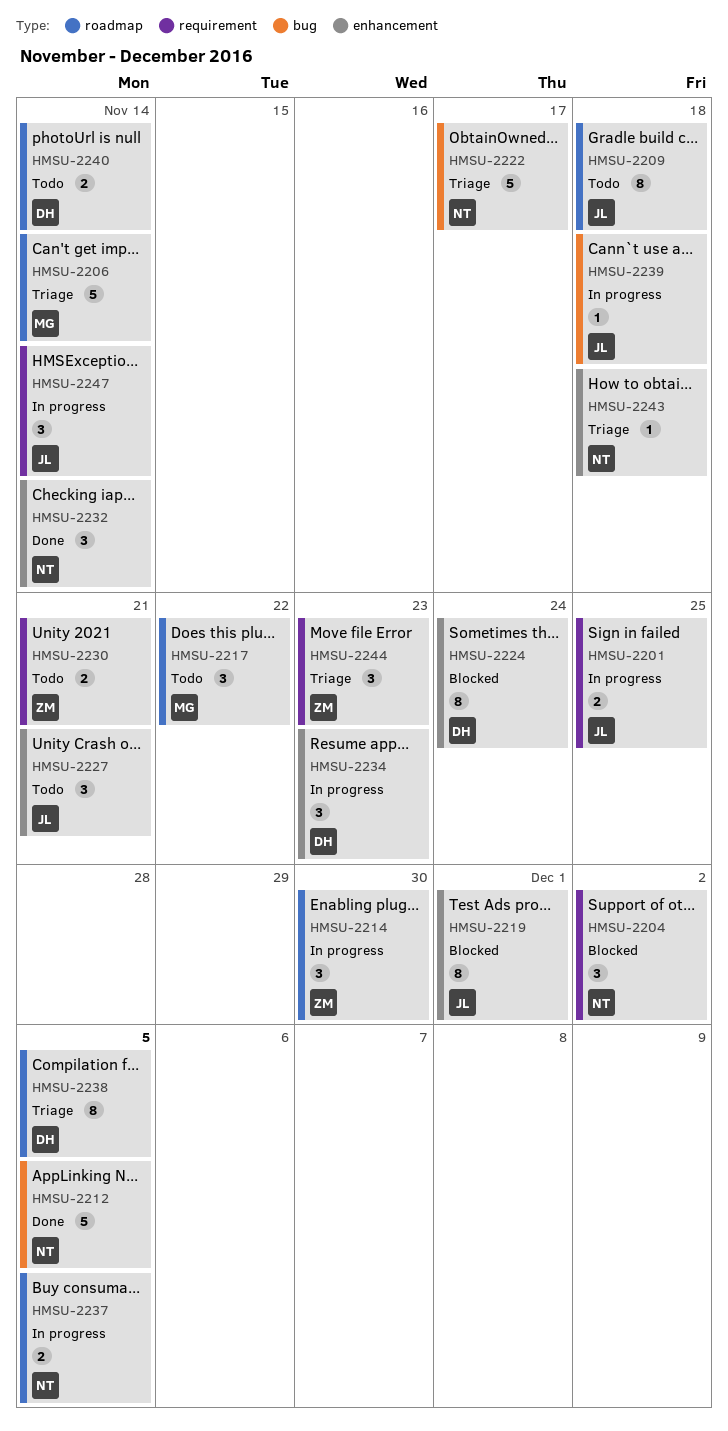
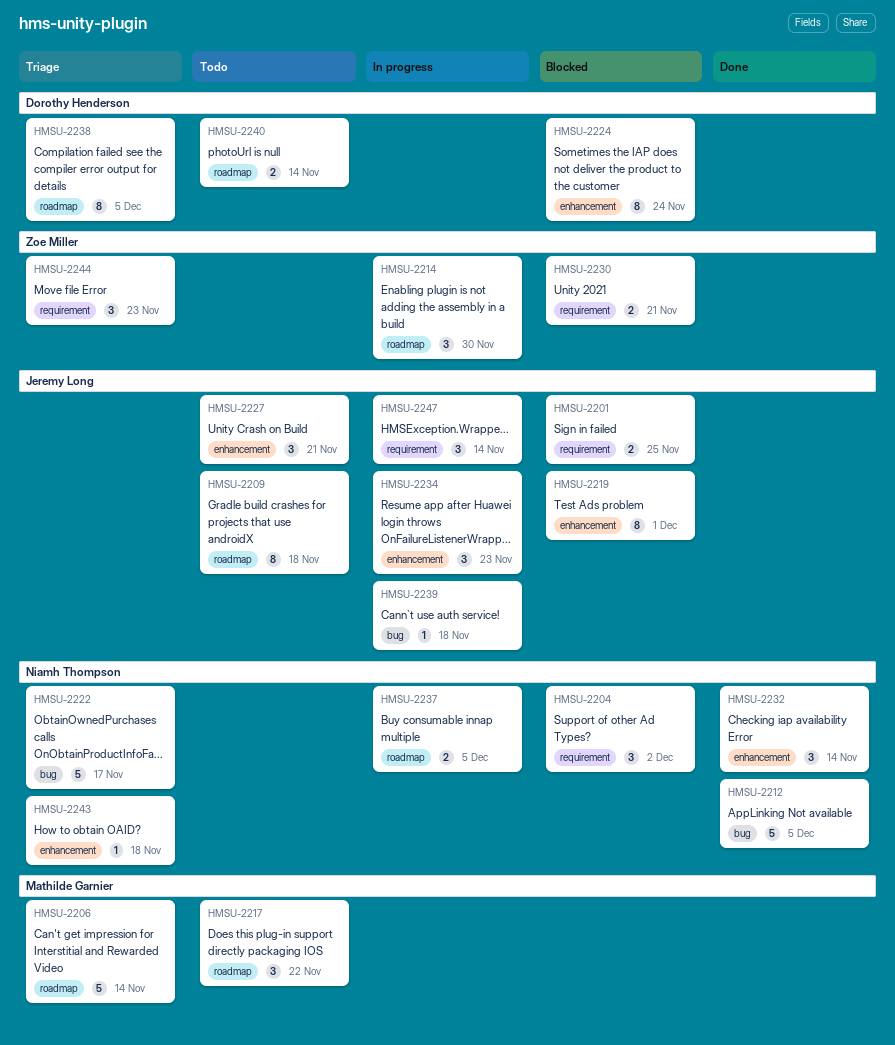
HMSU-2201, status: In progress -> Blocked
HMSU-2230, status: Todo -> Blocked
HMSU-2234, owner: Dorothy Henderson -> Jeremy Long

